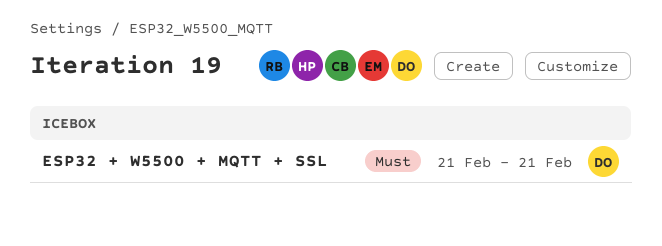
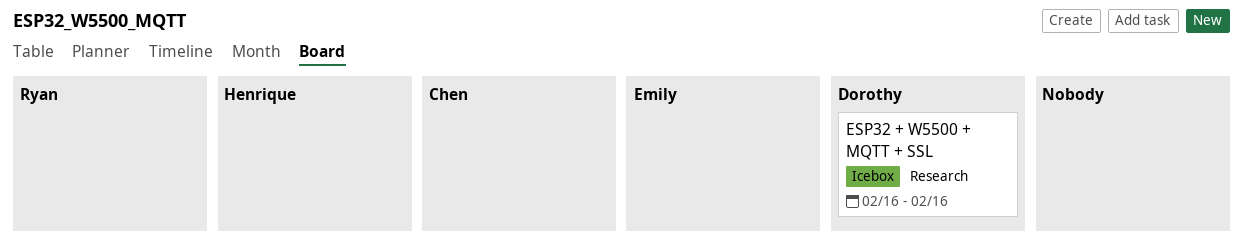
ESP32 + W5500 + MQTT + SSL, start: Feb 21 -> Feb 16
ESP32 + W5500 + MQTT + SSL, due: Feb 21 -> Feb 16

